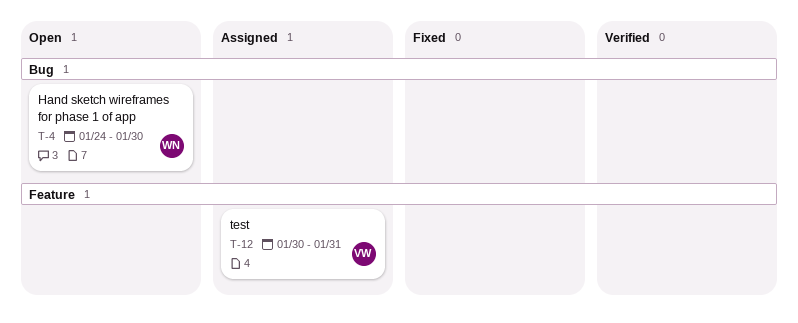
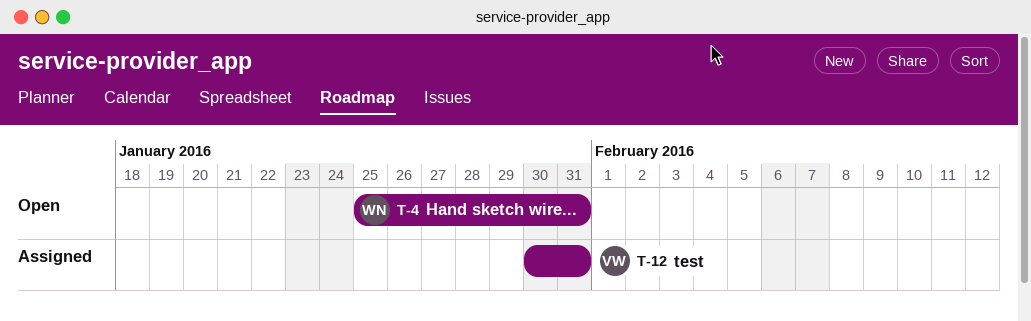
T-4, start: Jan 24 -> Jan 25
T-4, due: Jan 30 -> Jan 31

